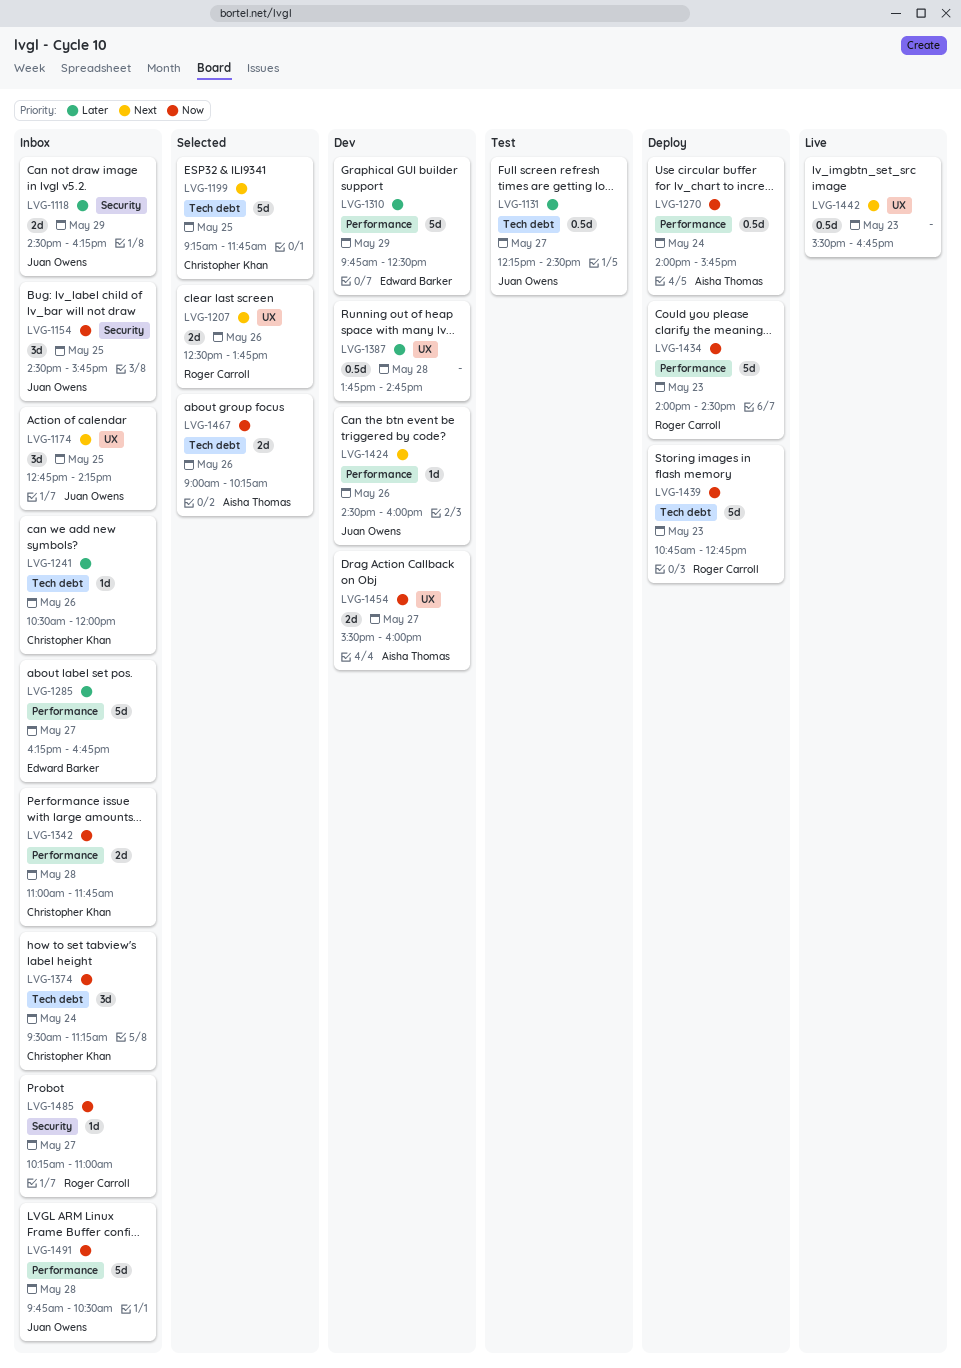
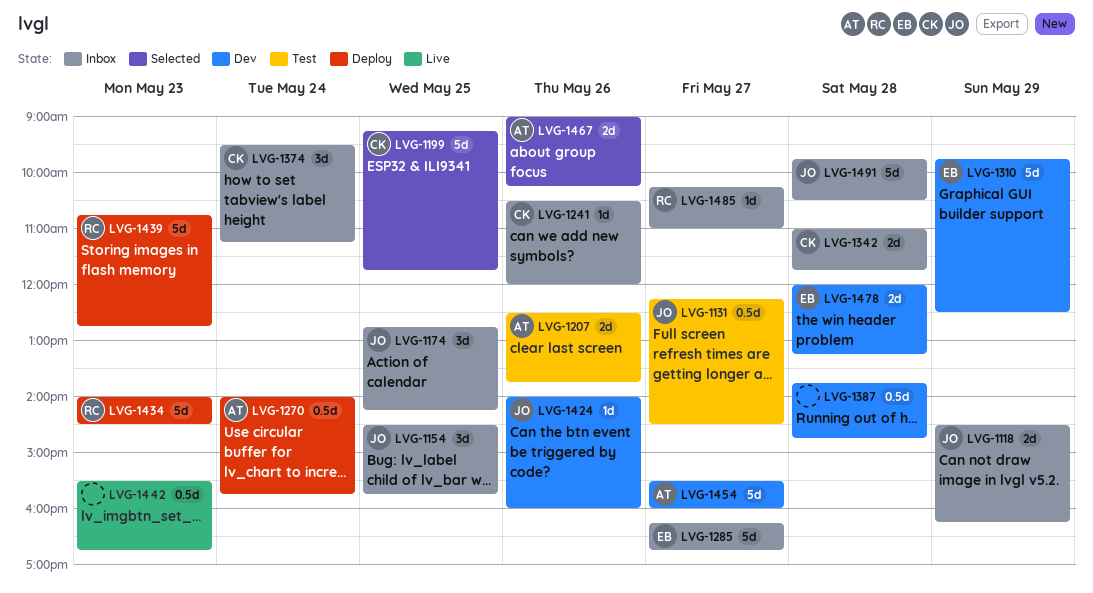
LVG-1207, status: Selected -> Test
LVG-1207, owner: Roger Carroll -> Aisha Thomas
LVG-1424, begins: 14:30 -> 14:00
LVG-1454, estimate: 2d -> 5d
LVG-1478: none -> present

